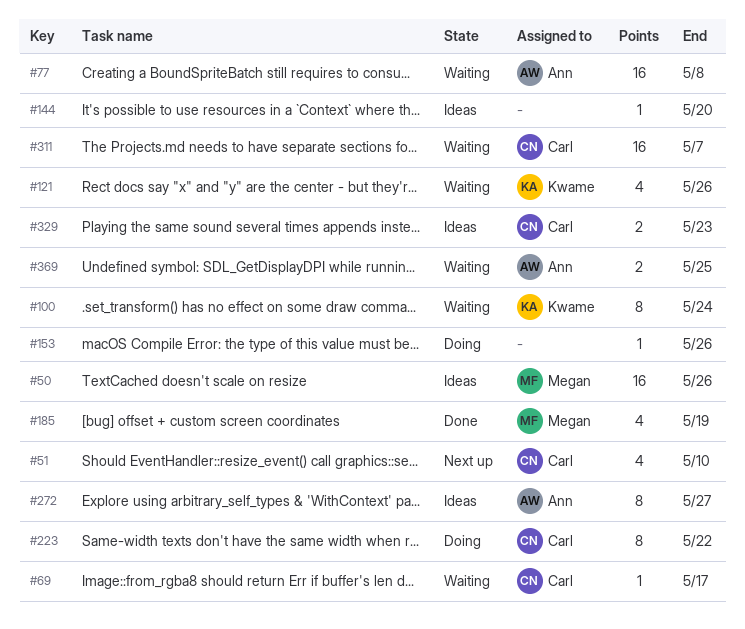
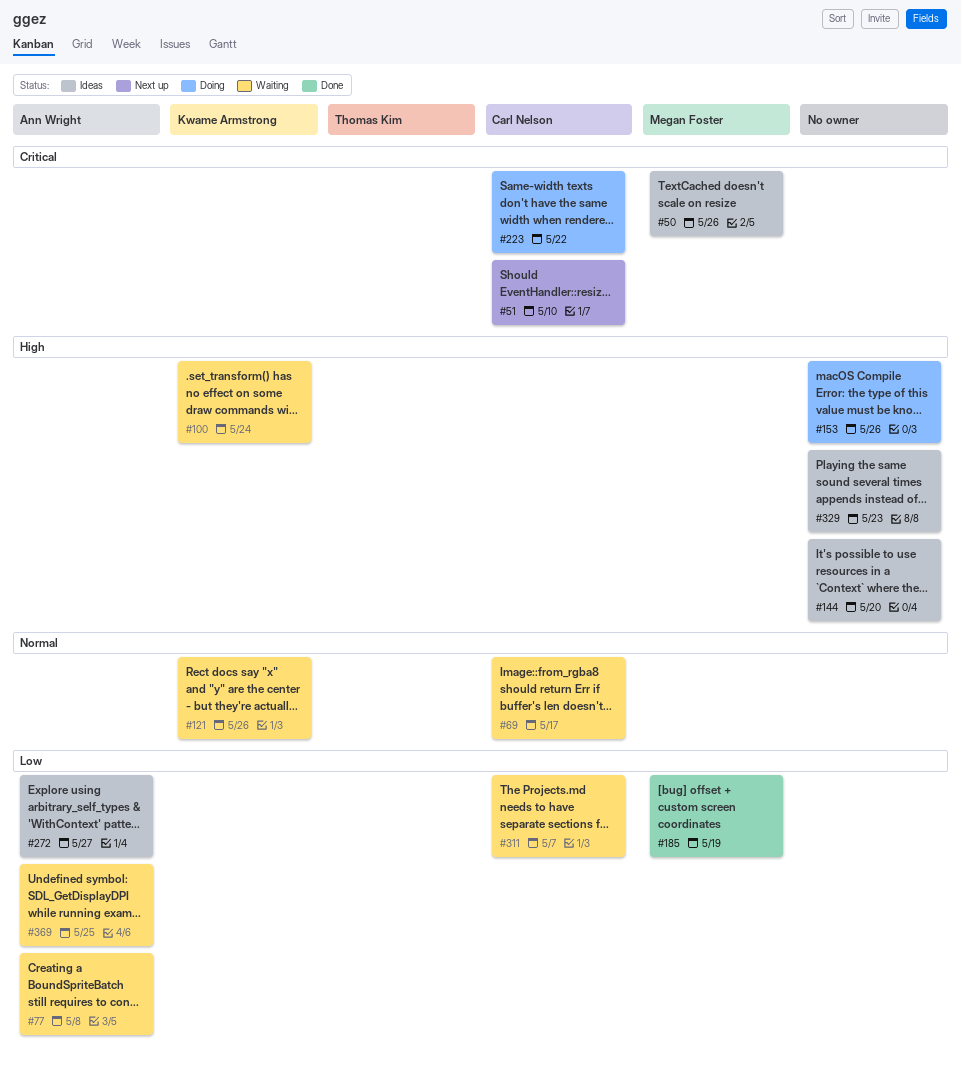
#329, owner: Carl Nelson -> none

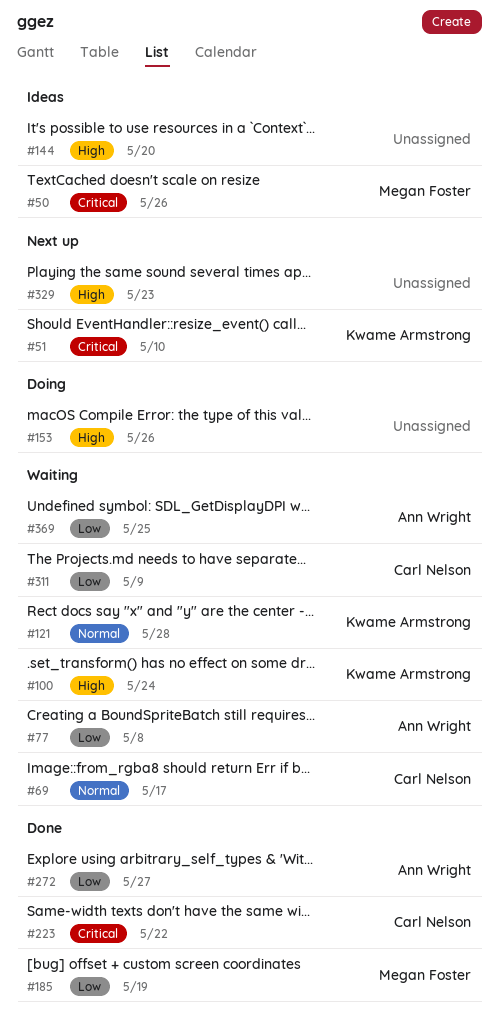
#51, owner: Carl Nelson -> Kwame Armstrong
#121, due: May 26 -> May 28
#223, status: Doing -> Done
#272, status: Ideas -> Done
#311, due: May 7 -> May 9
#329, status: Ideas -> Next up

